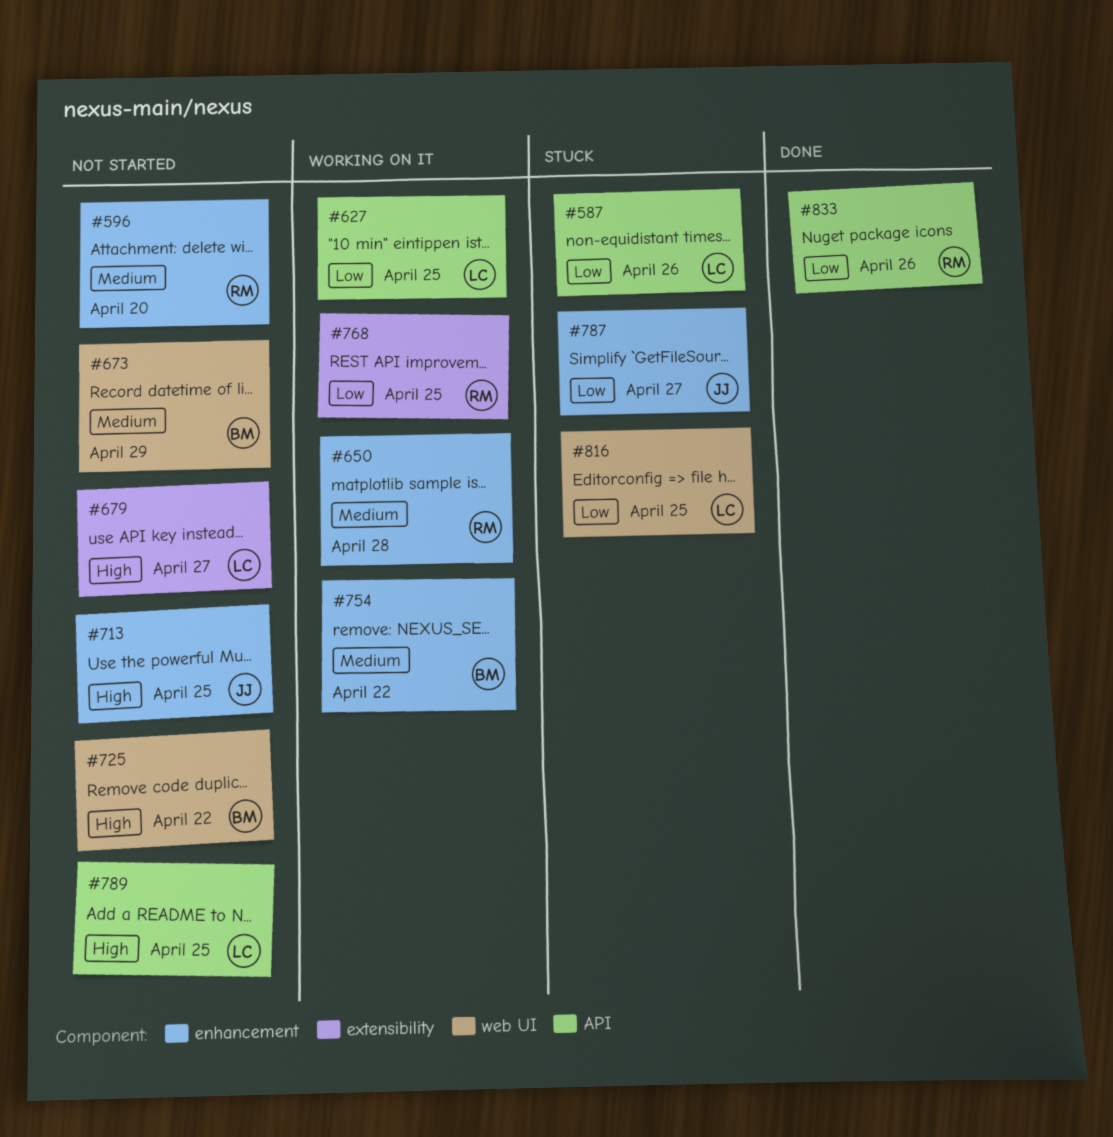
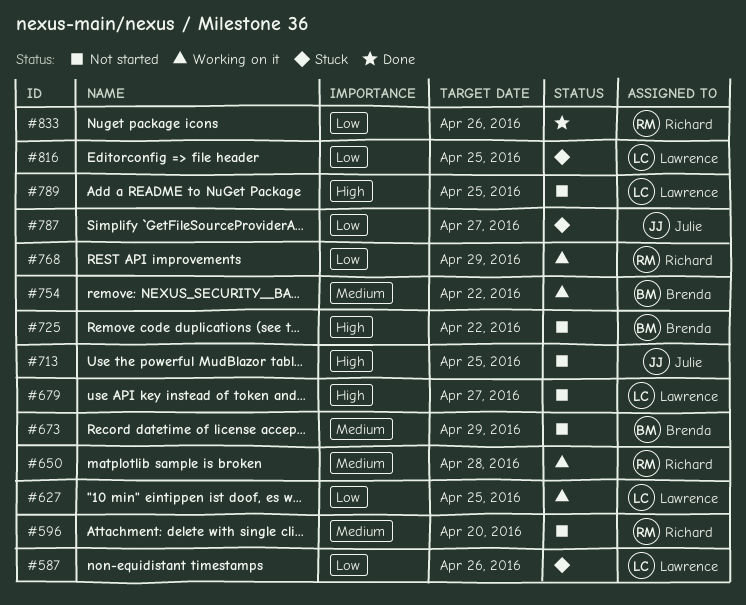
#768, due: Apr 25 -> Apr 29

